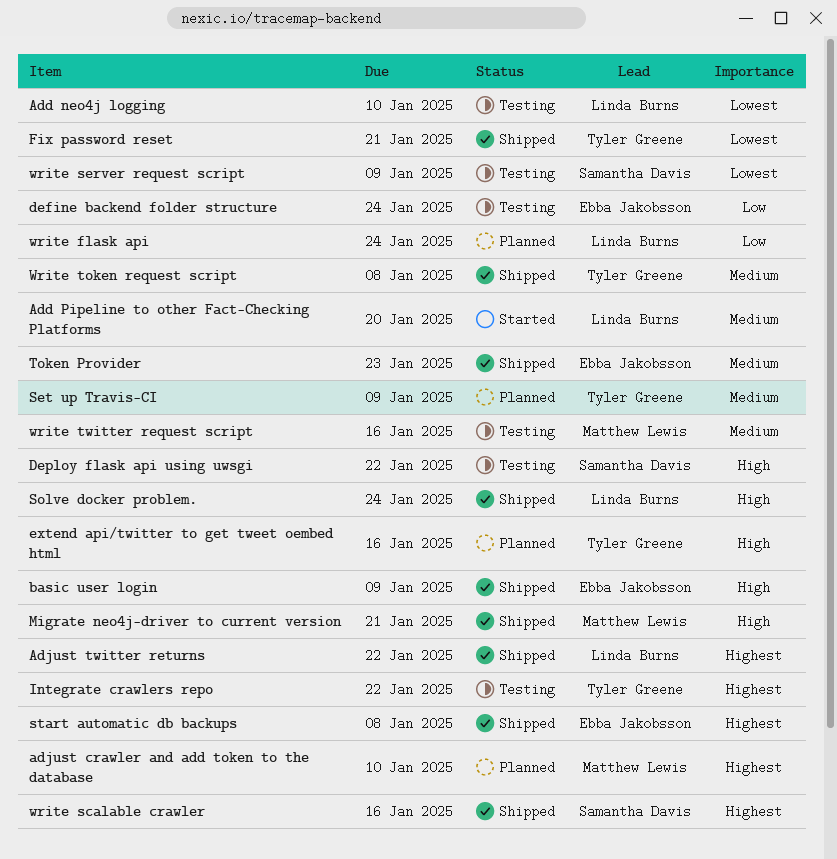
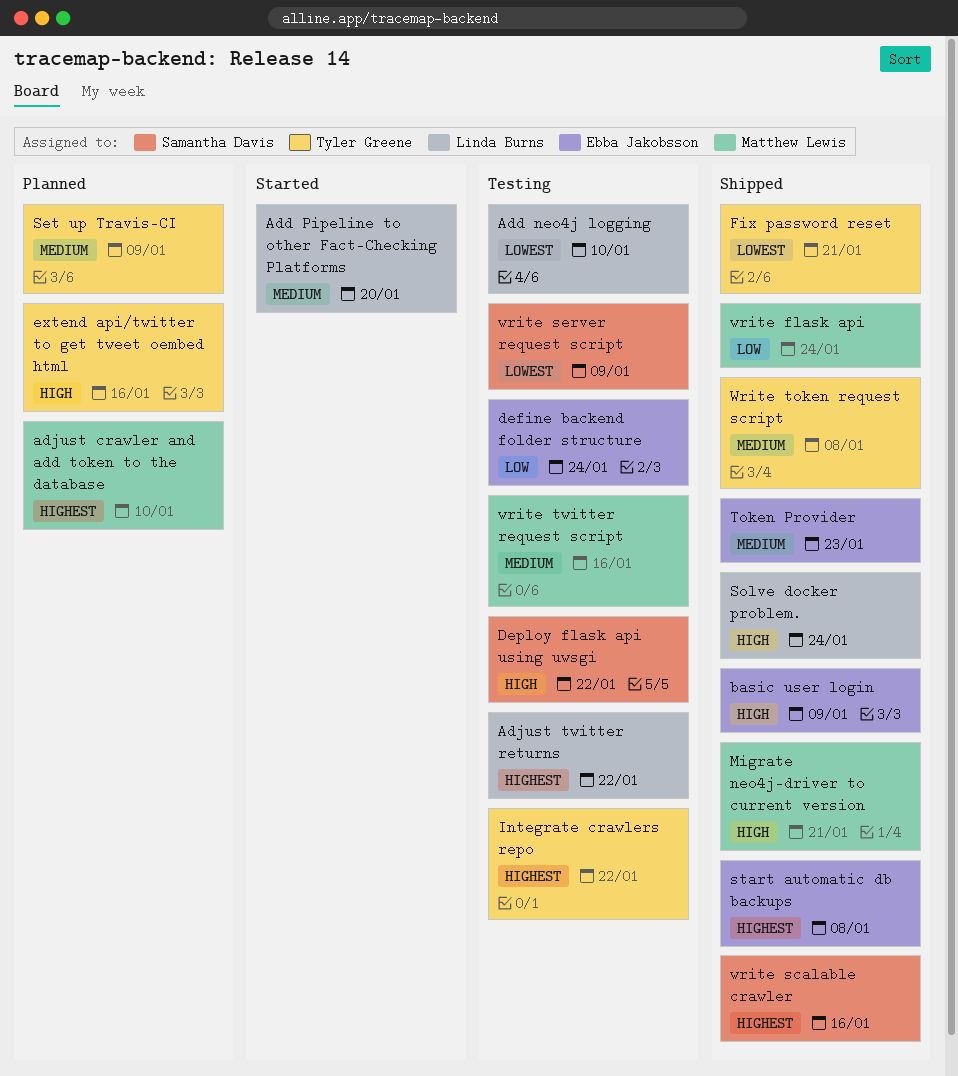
Adjust twitter returns, status: Shipped -> Testing
write flask api, status: Planned -> Shipped
write flask api, owner: Linda Burns -> Matthew Lewis

